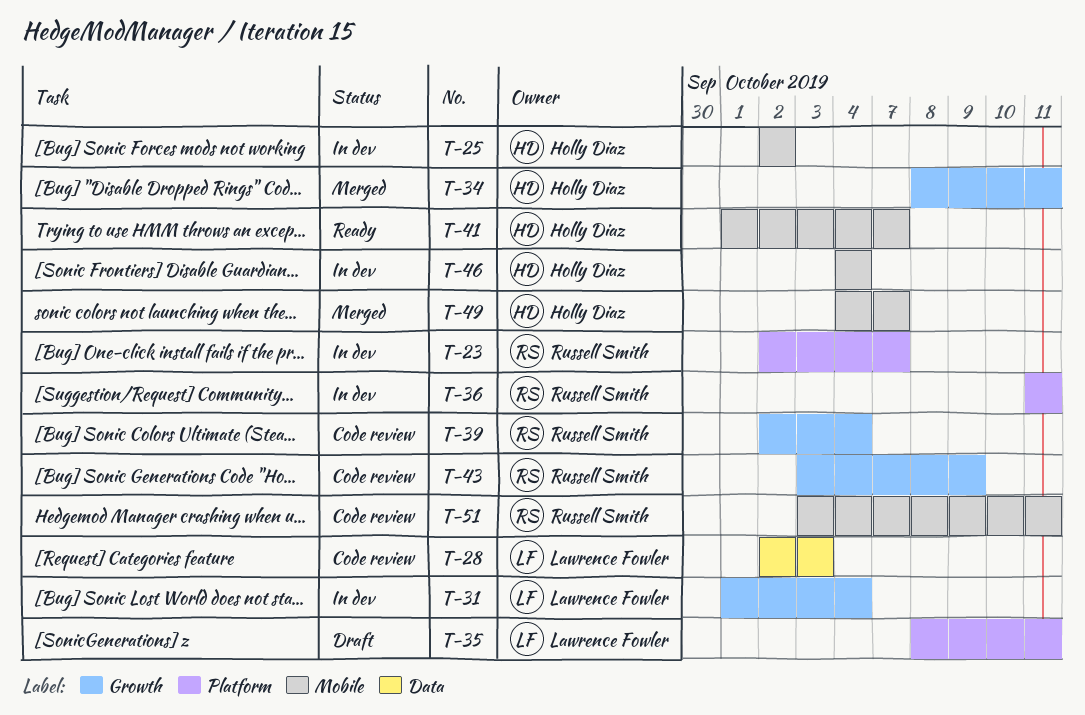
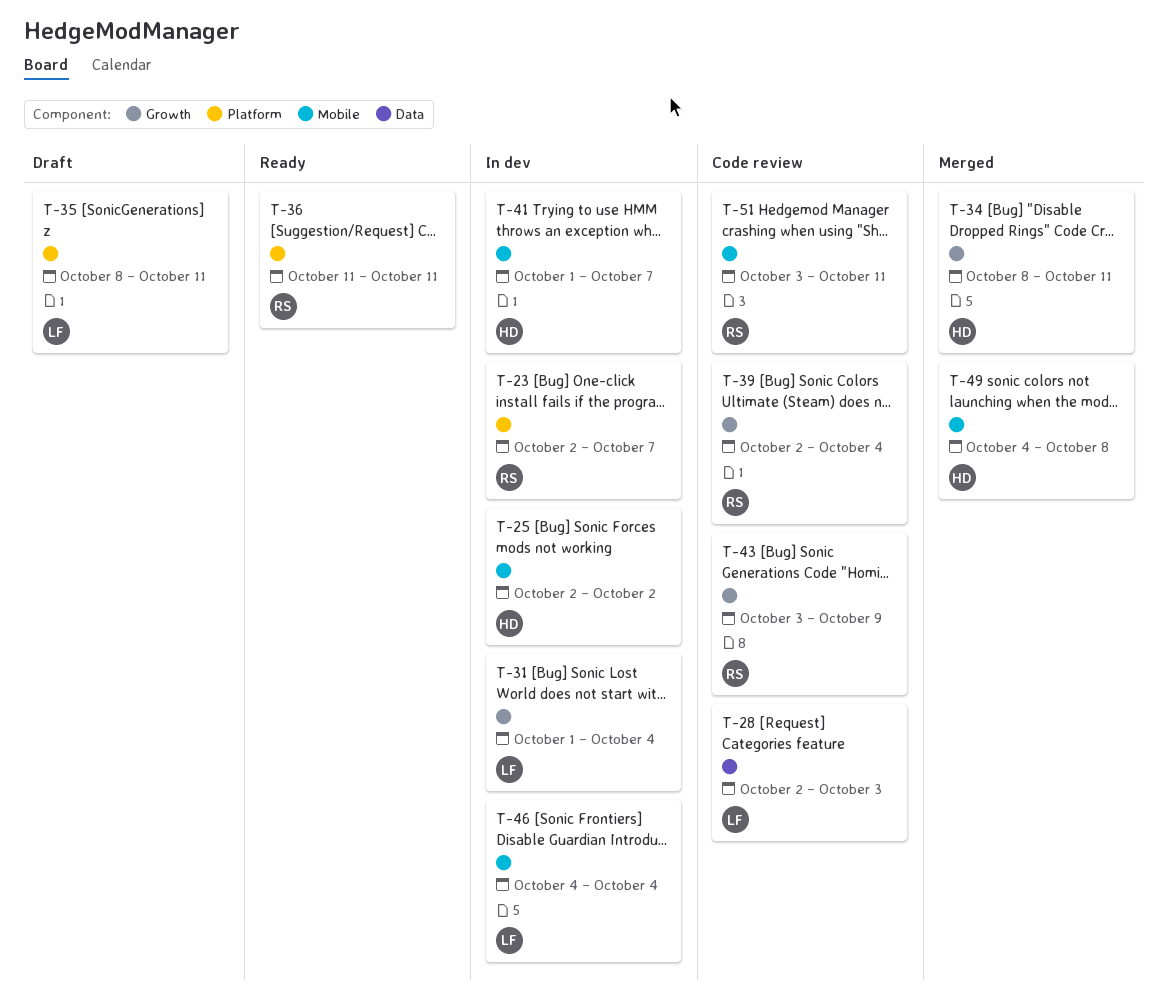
T-36, status: In dev -> Ready
T-41, status: Ready -> In dev
T-46, owner: Holly Diaz -> Lawrence Fowler
T-49, due: Oct 7 -> Oct 8

